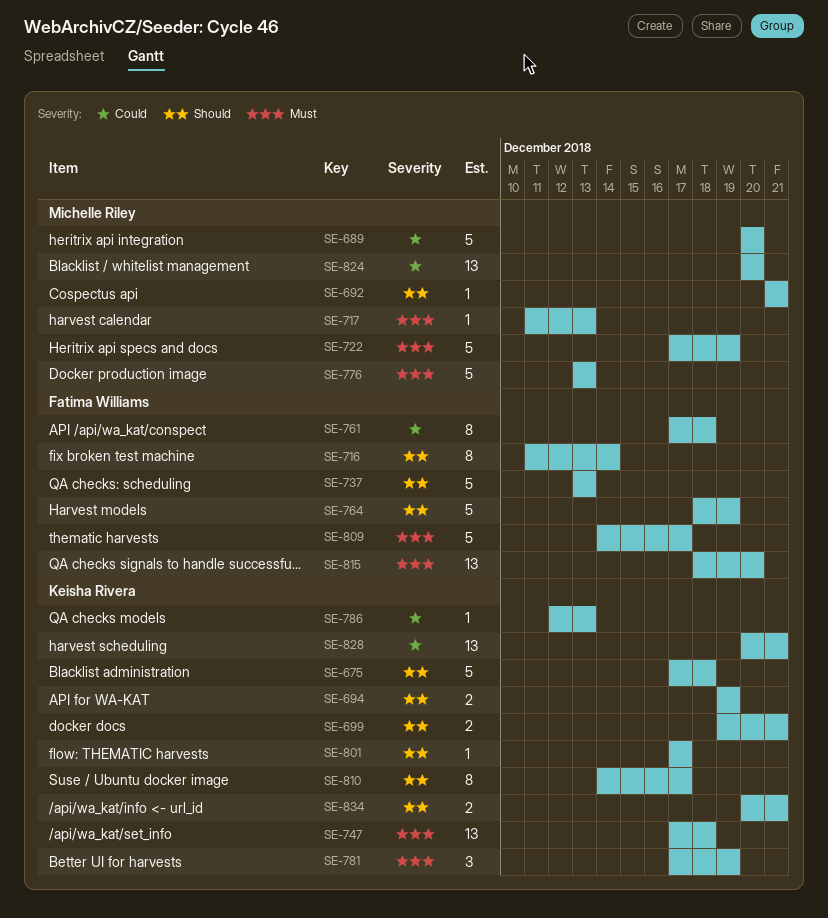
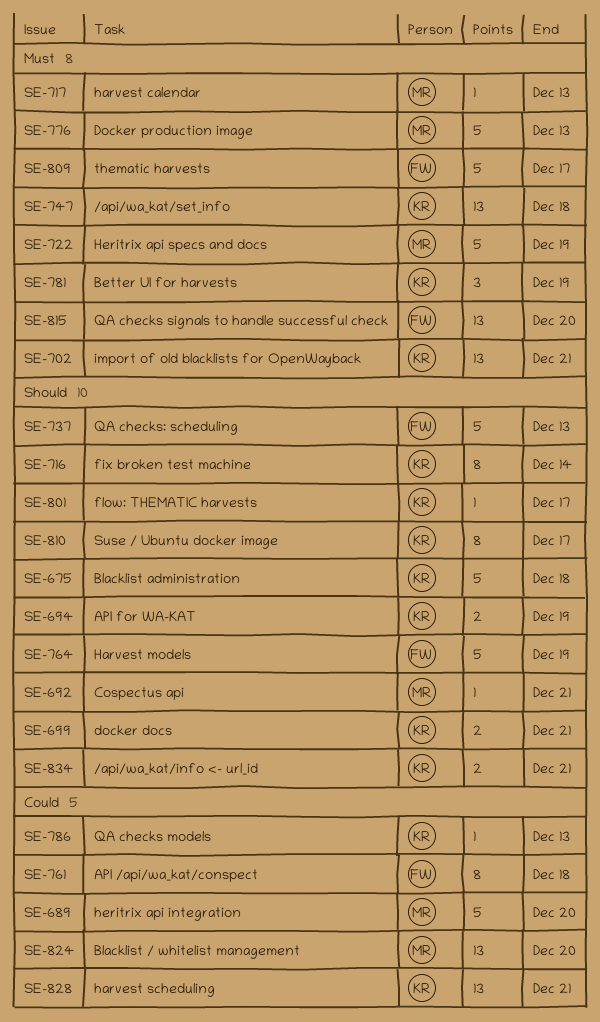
SE-702: none -> present
SE-716, owner: Fatima Williams -> Keisha Rivera

